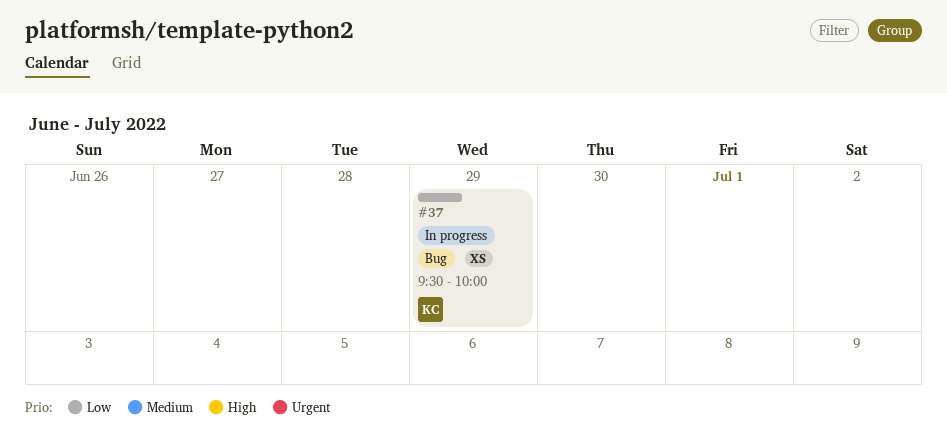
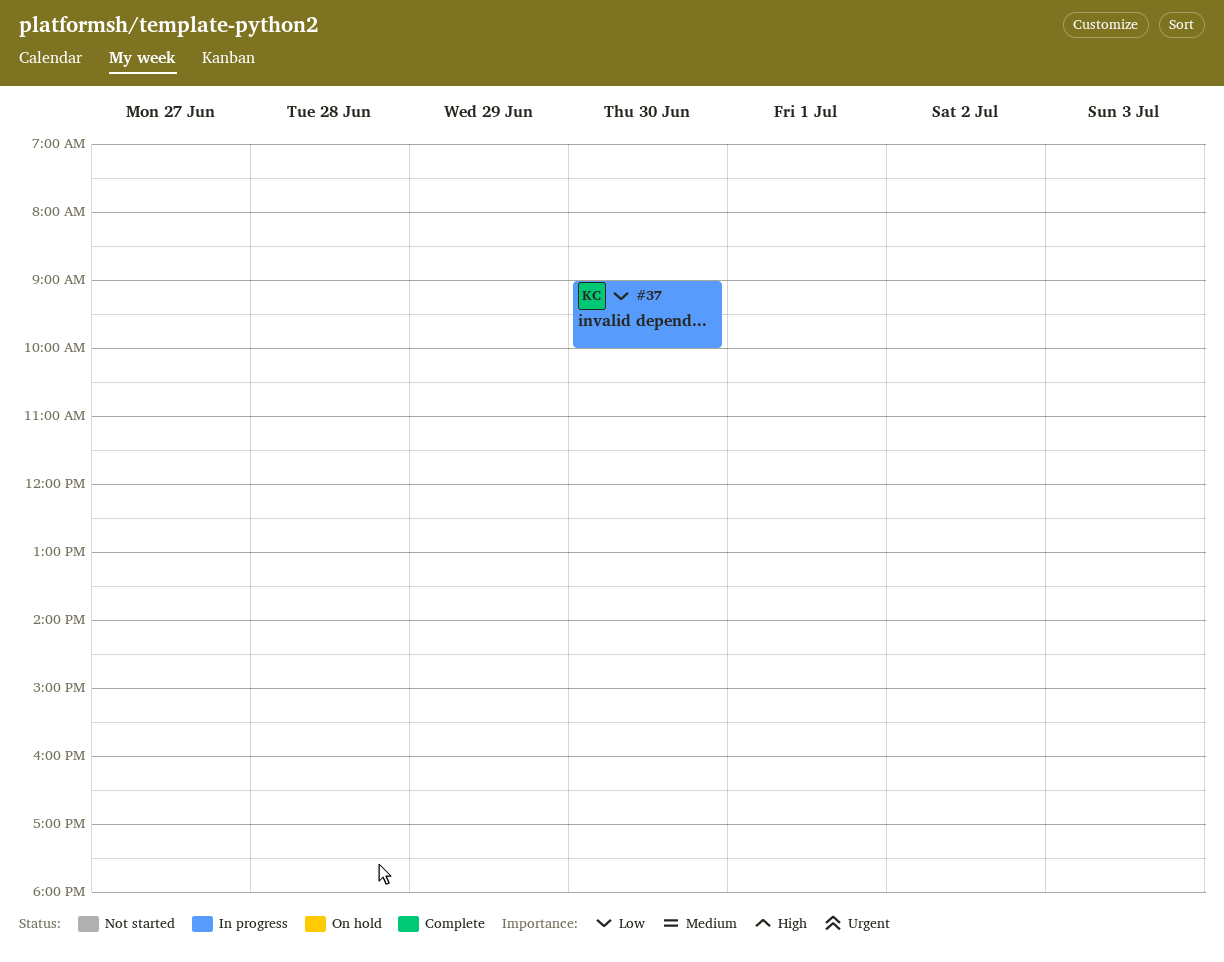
#37, day: Jun 29 -> Jun 30
#37, begins: 09:30 -> 09:00

